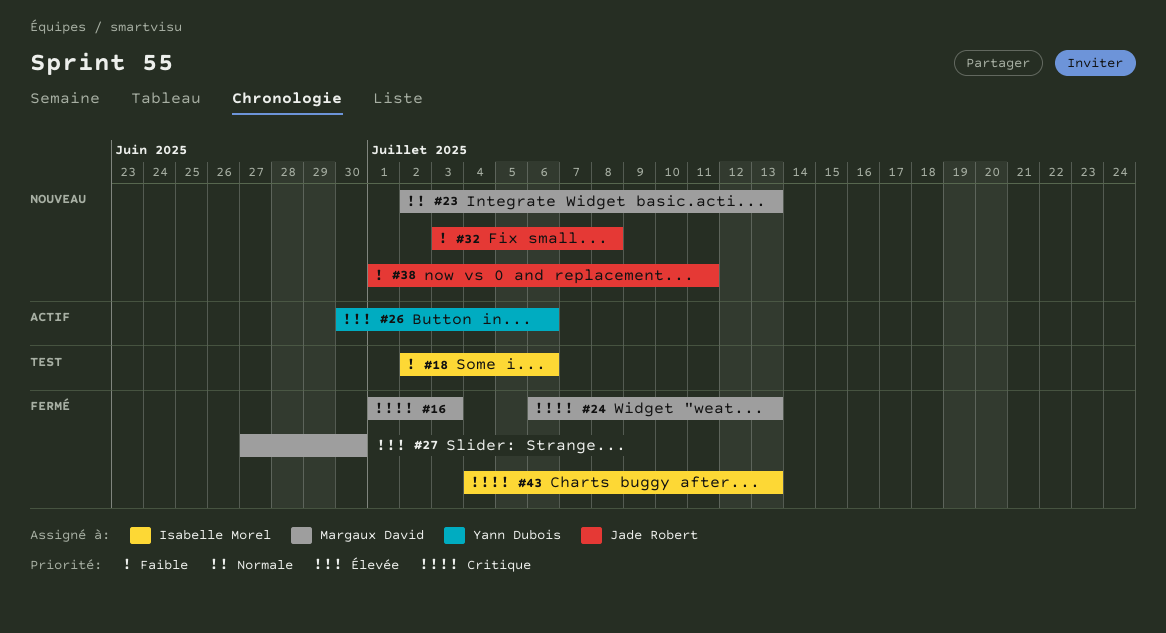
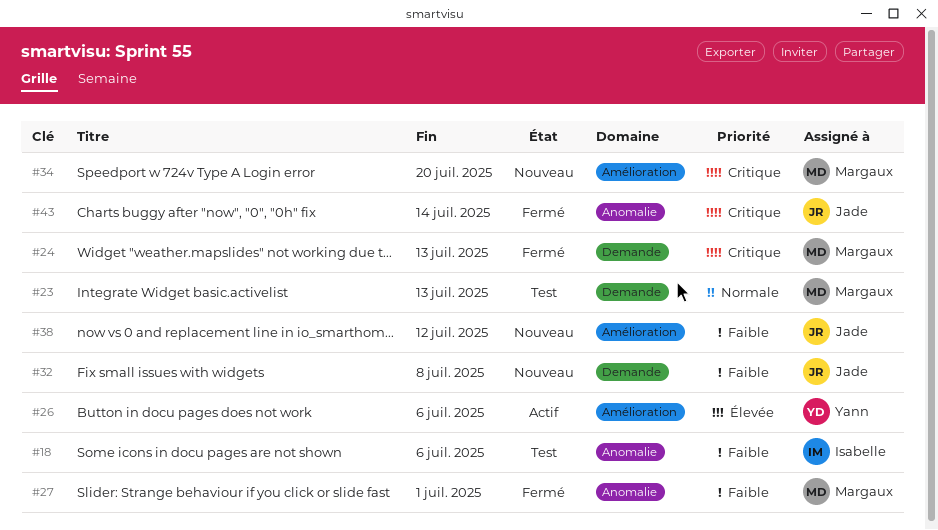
#16: present -> none
#23, status: Nouveau -> Test
#27, priority: Élevée -> Faible
#27, due: Jun 30 -> Jul 1
#34: none -> present
#38, due: Jul 11 -> Jul 12
#43, owner: Isabelle Morel -> Jade Robert
#43, due: Jul 13 -> Jul 14

